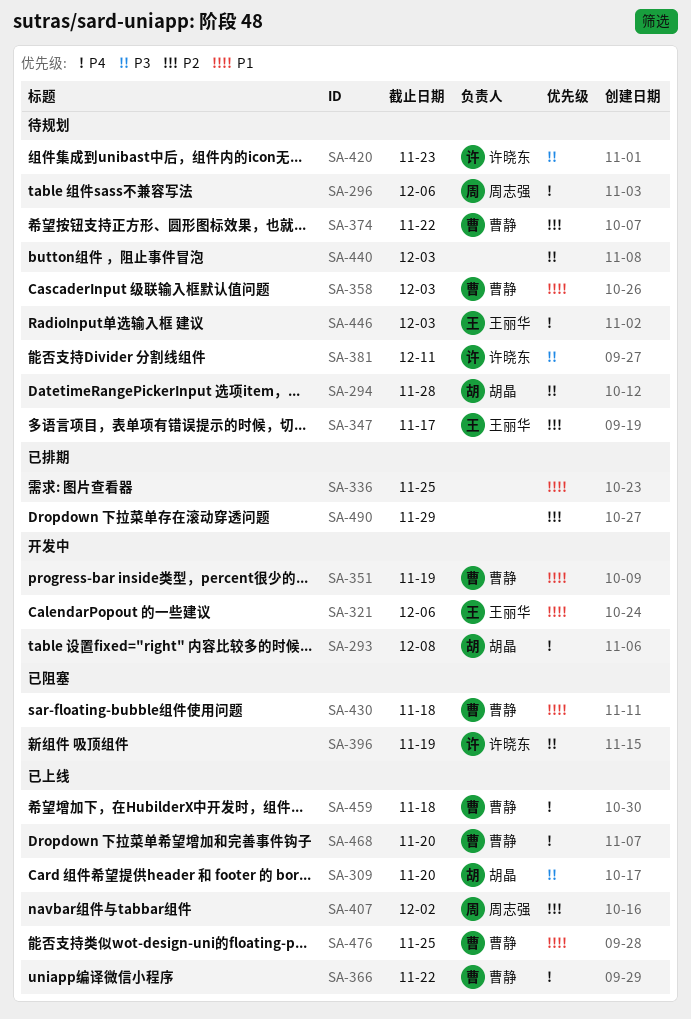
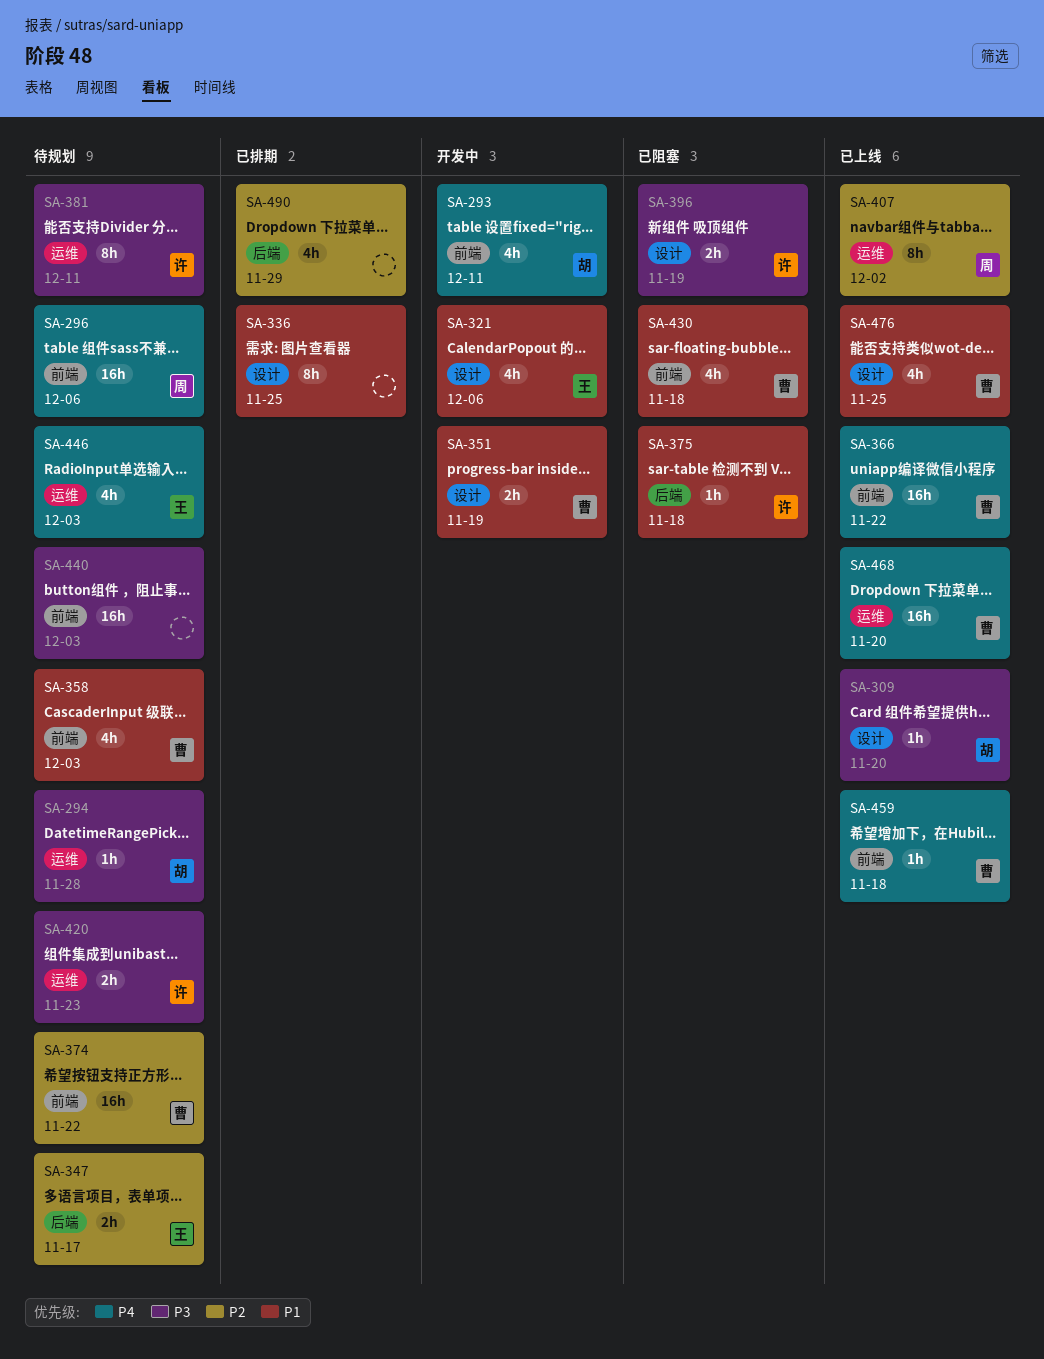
SA-293, due: Dec 8 -> Dec 11
SA-375: none -> present

